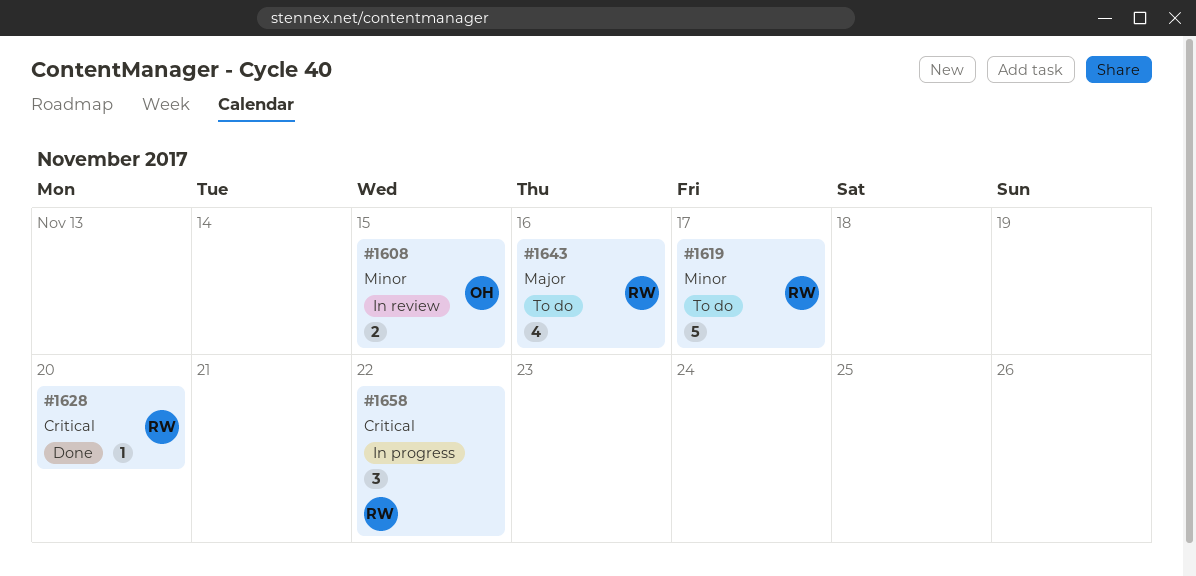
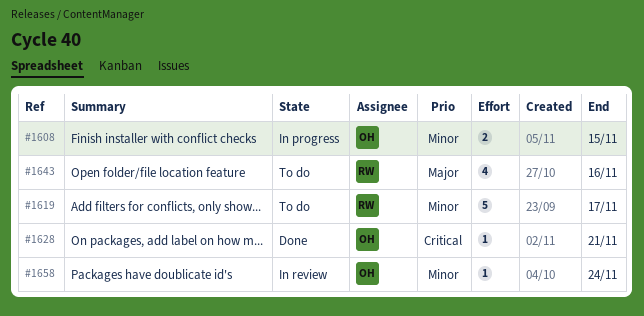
#1608, status: In review -> In progress
#1628, owner: RW -> OH
#1628, due: Nov 20 -> Nov 21
#1658, status: In progress -> In review
#1658, owner: RW -> OH
#1658, priority: Critical -> Minor
#1658, estimate: 3 -> 1
#1658, due: Nov 22 -> Nov 24

